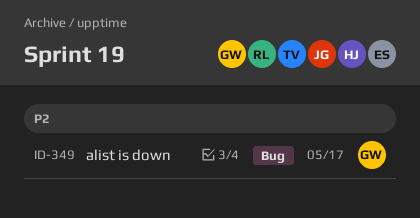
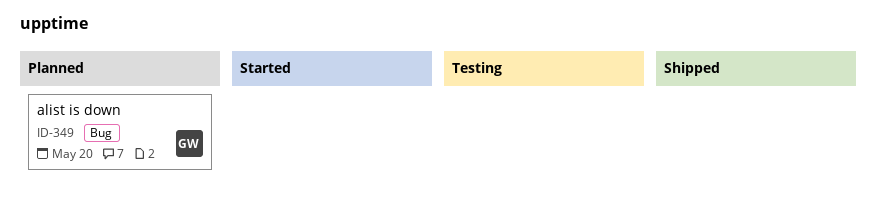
ID-349, due: May 17 -> May 20

